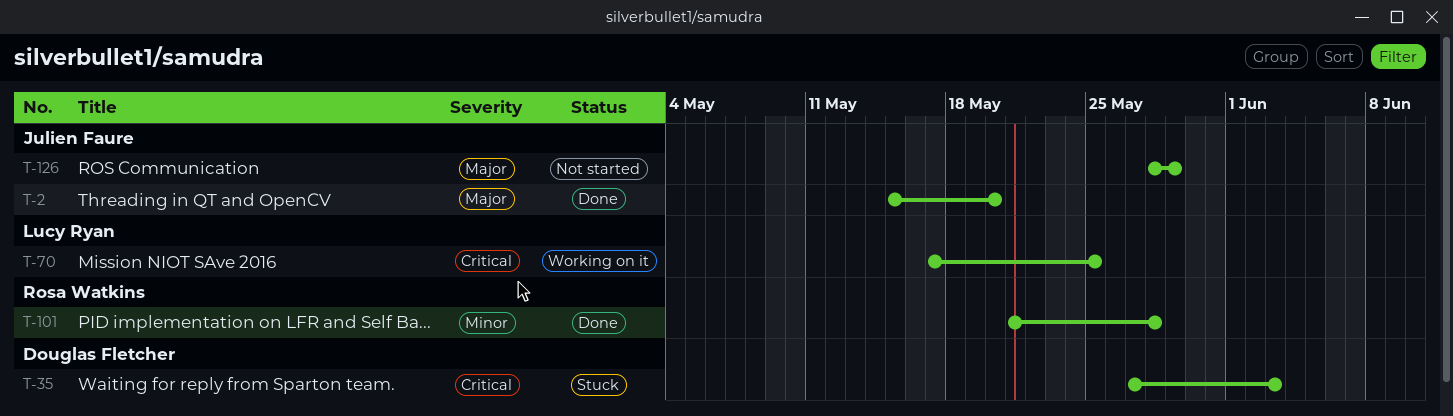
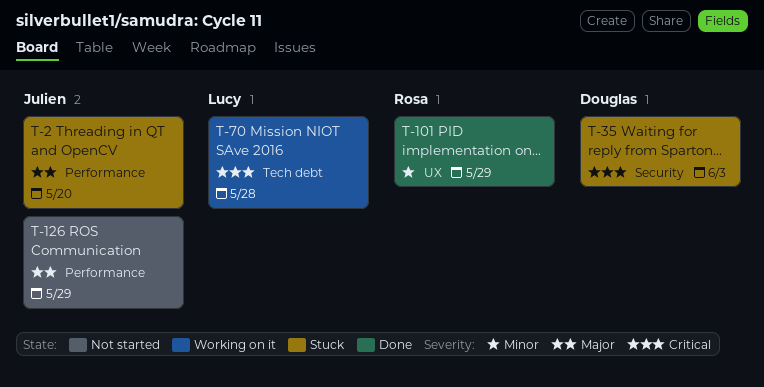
T-2, status: Done -> Stuck
T-70, due: May 25 -> May 28
T-101, due: May 28 -> May 29

